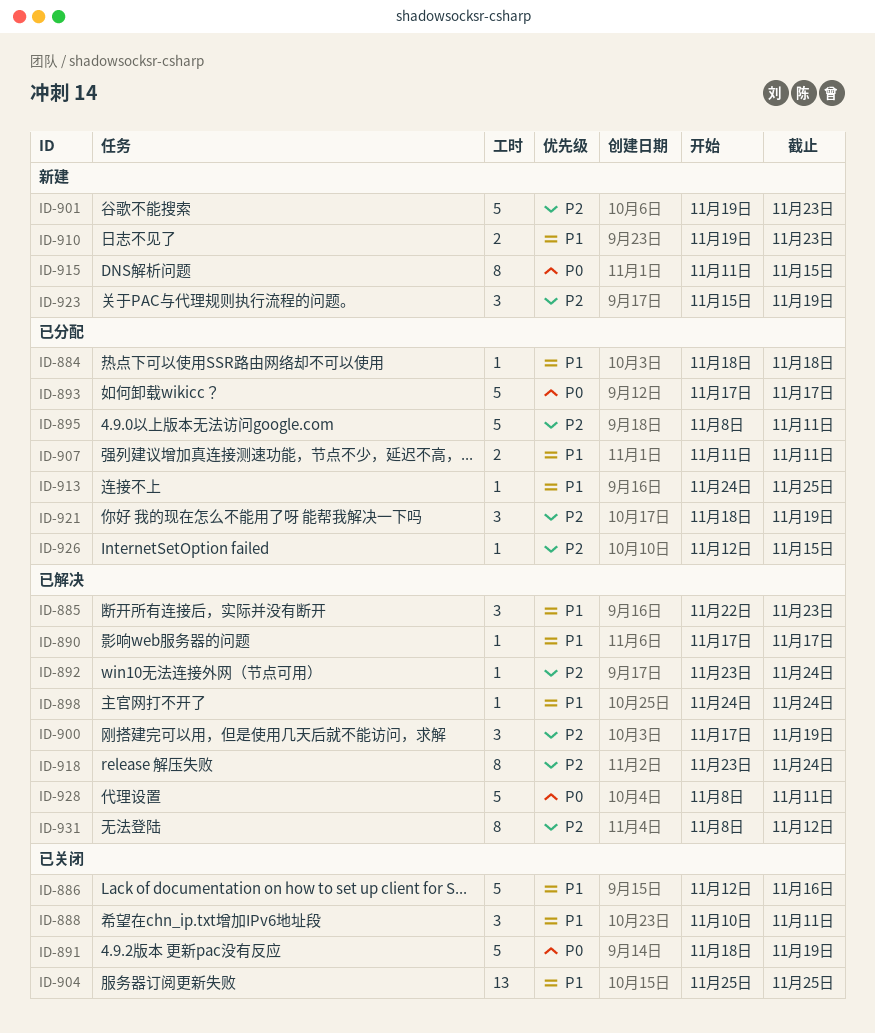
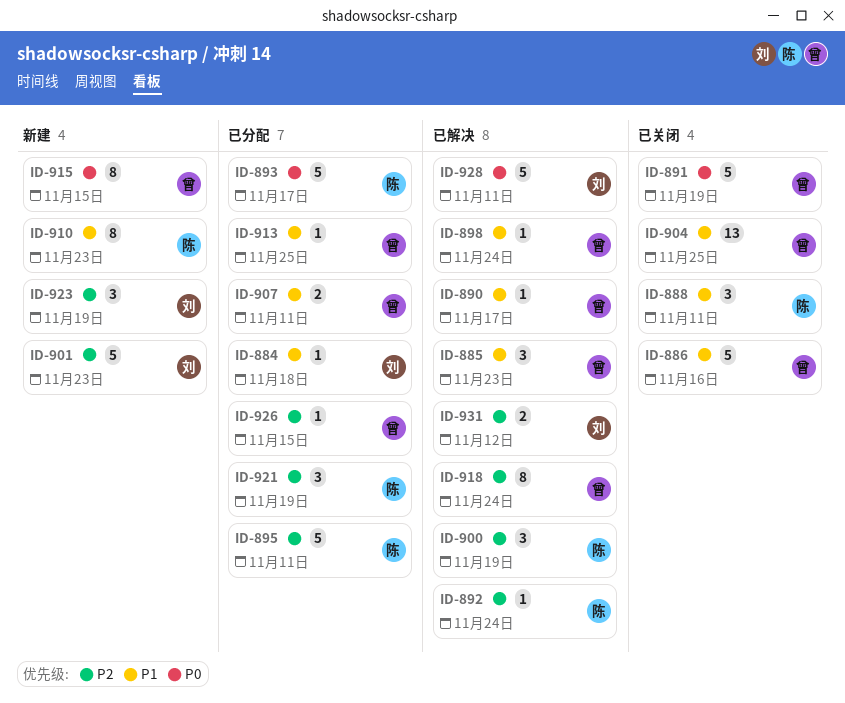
ID-910, estimate: 2 -> 8
ID-931, estimate: 8 -> 2

